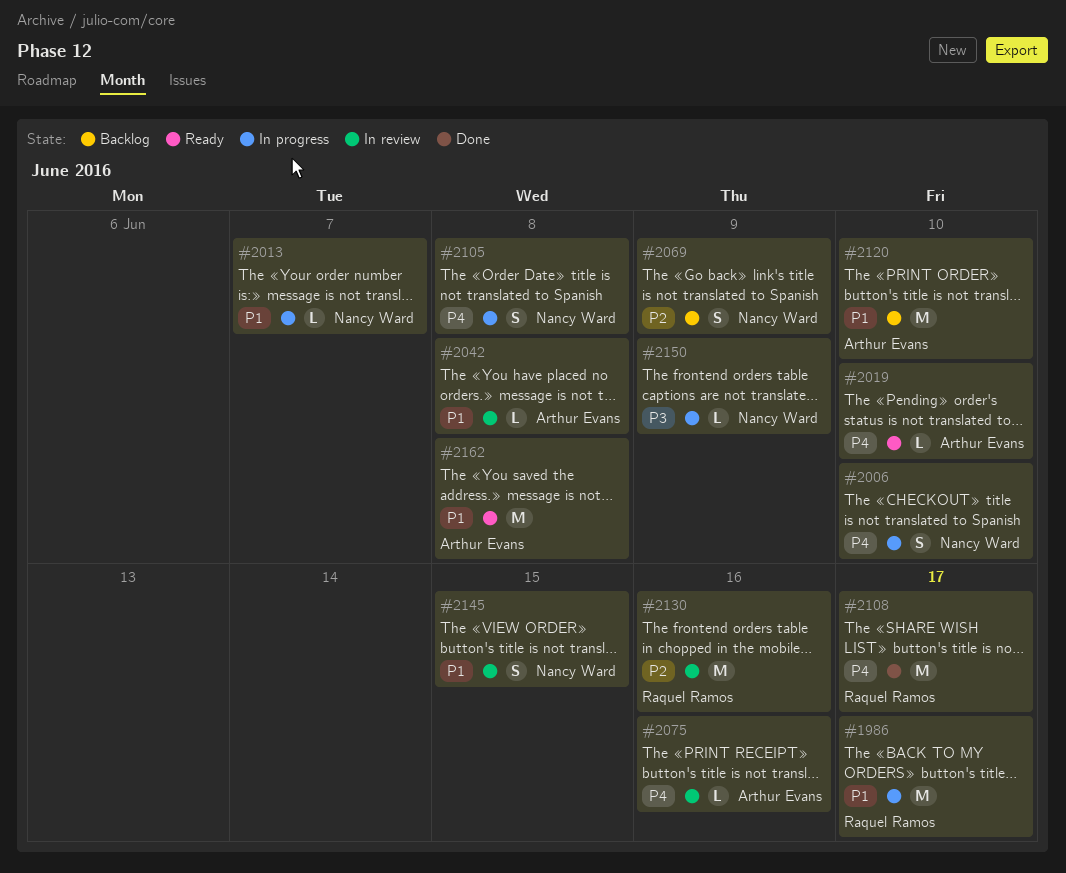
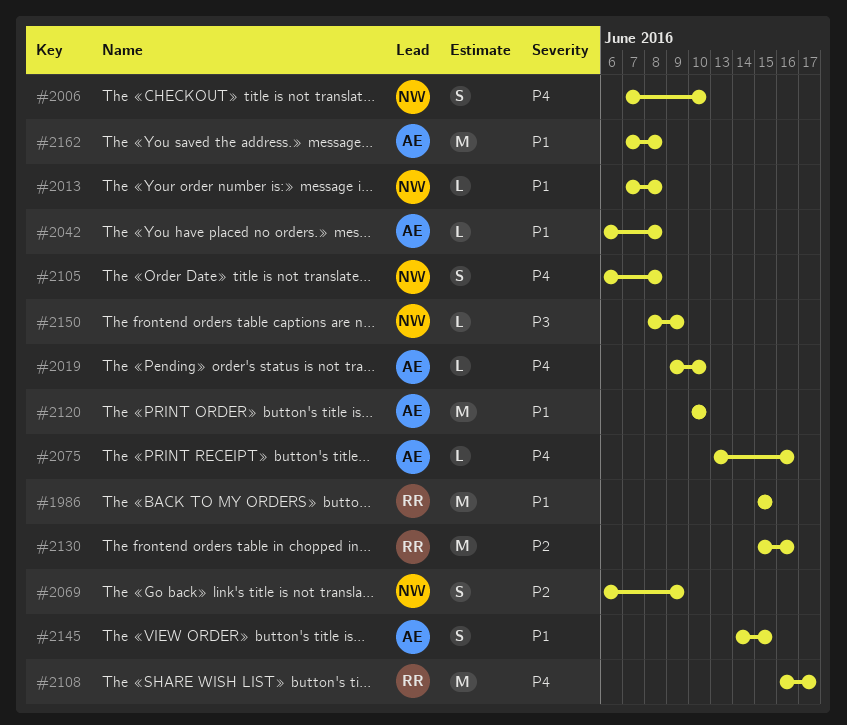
#1986, due: Jun 17 -> Jun 15
#2013, due: Jun 7 -> Jun 8
#2145, owner: Nancy Ward -> Arthur Evans

